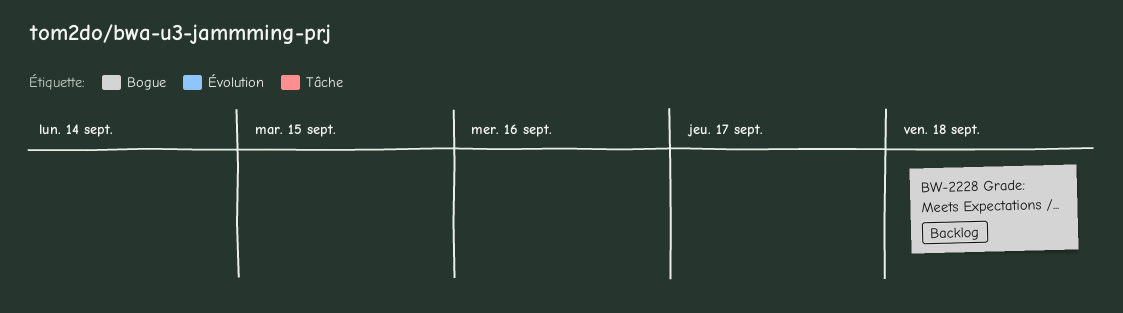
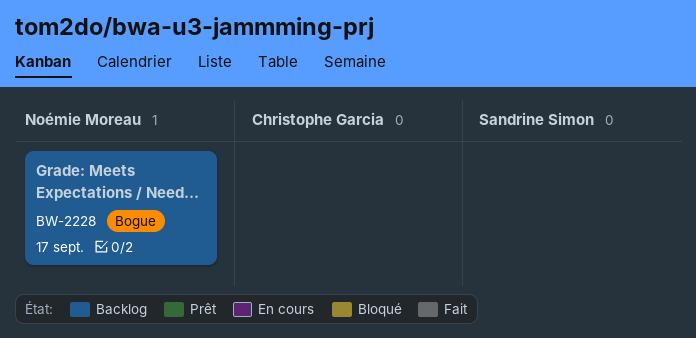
BW-2228, due: Sep 18 -> Sep 17

